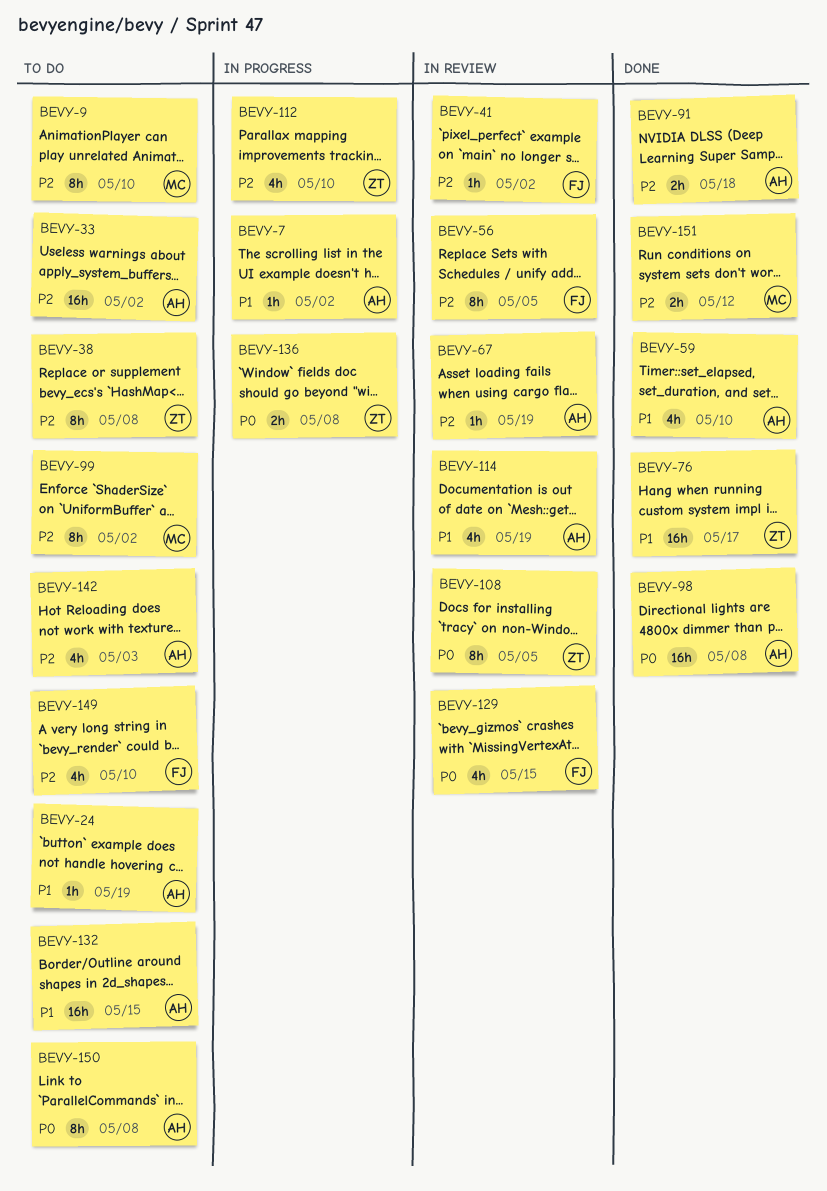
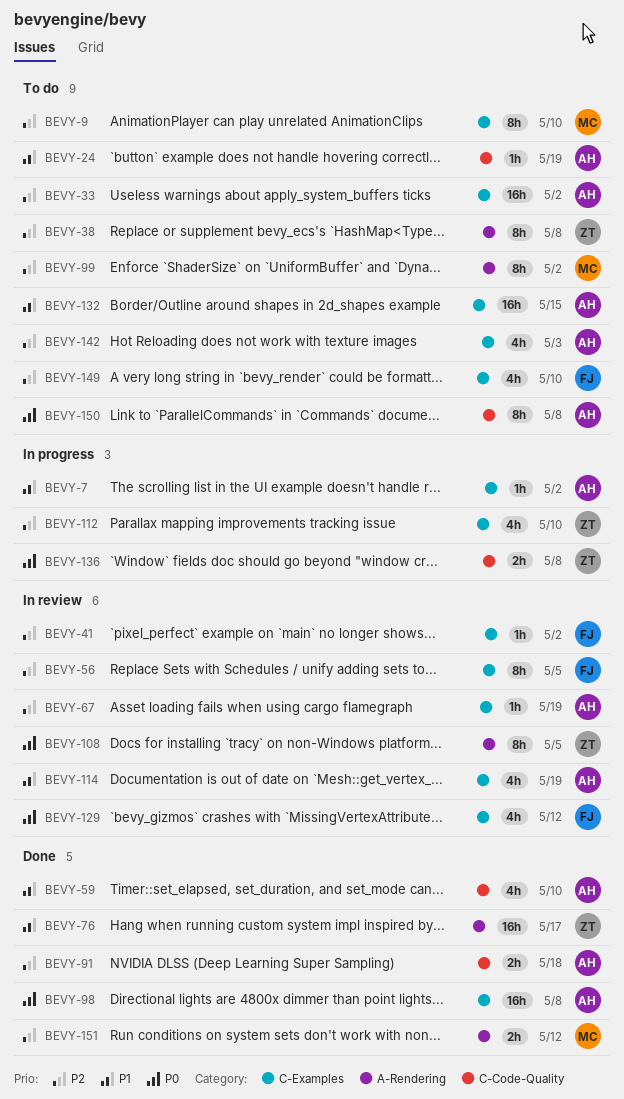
BEVY-129, due: May 15 -> May 12

